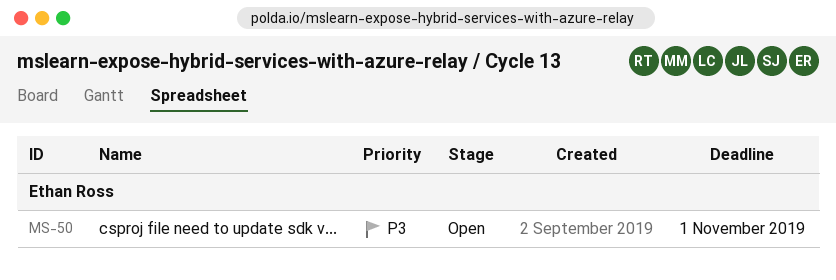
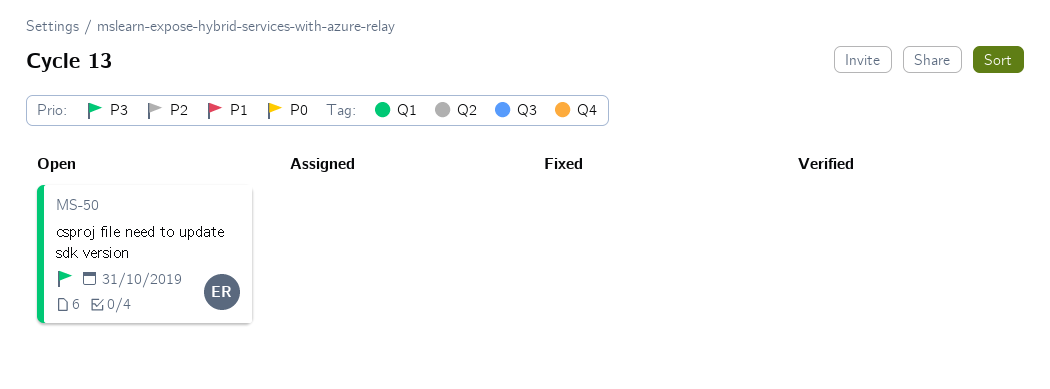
MS-50, due: Nov 1 -> Oct 31

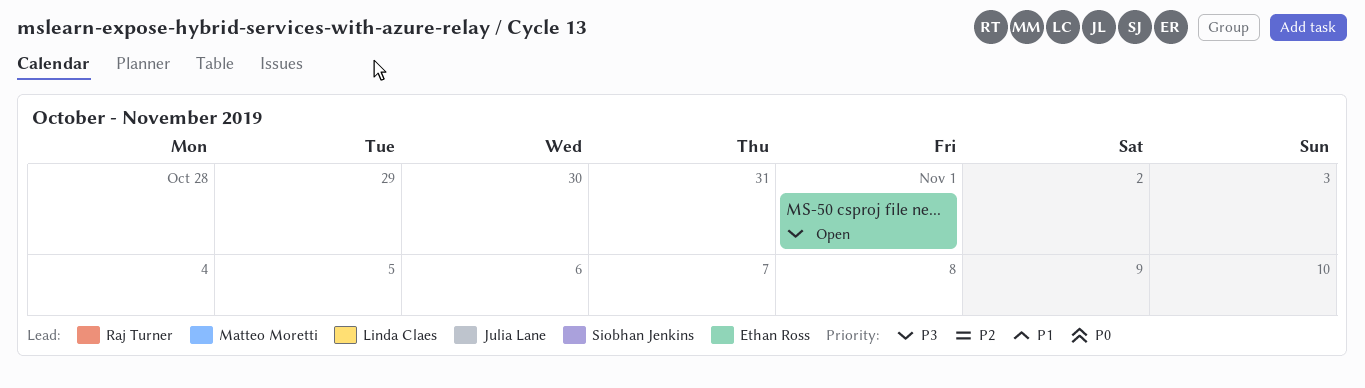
MS-50, due: Oct 31 -> Nov 1

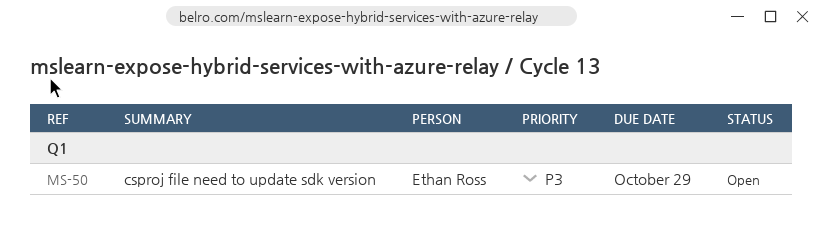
MS-50, due: Nov 1 -> Oct 29

